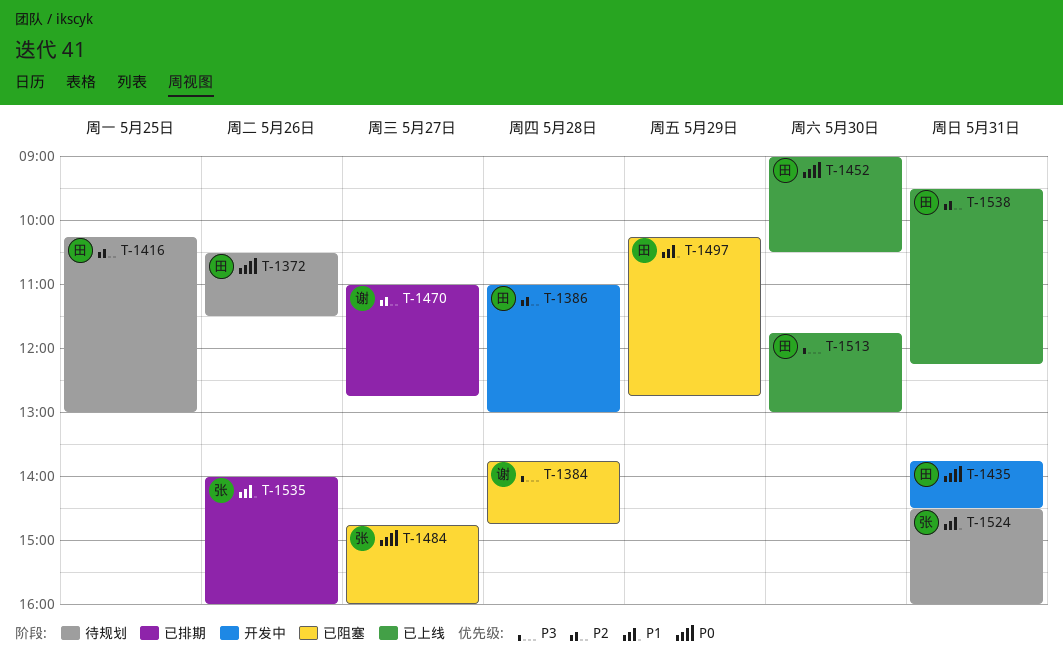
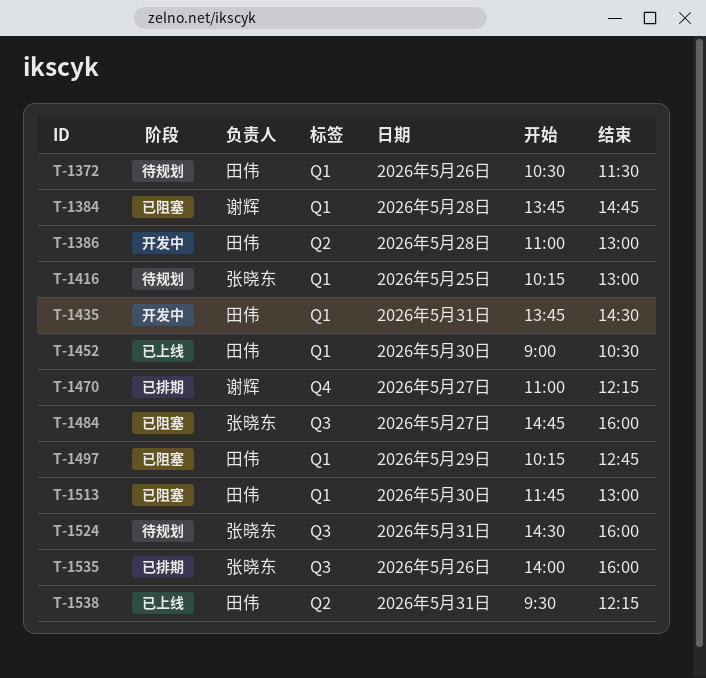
T-1416, owner: 田伟 -> 张晓东
T-1470, ends: 12:45 -> 12:15
T-1513, status: 已上线 -> 已阻塞

